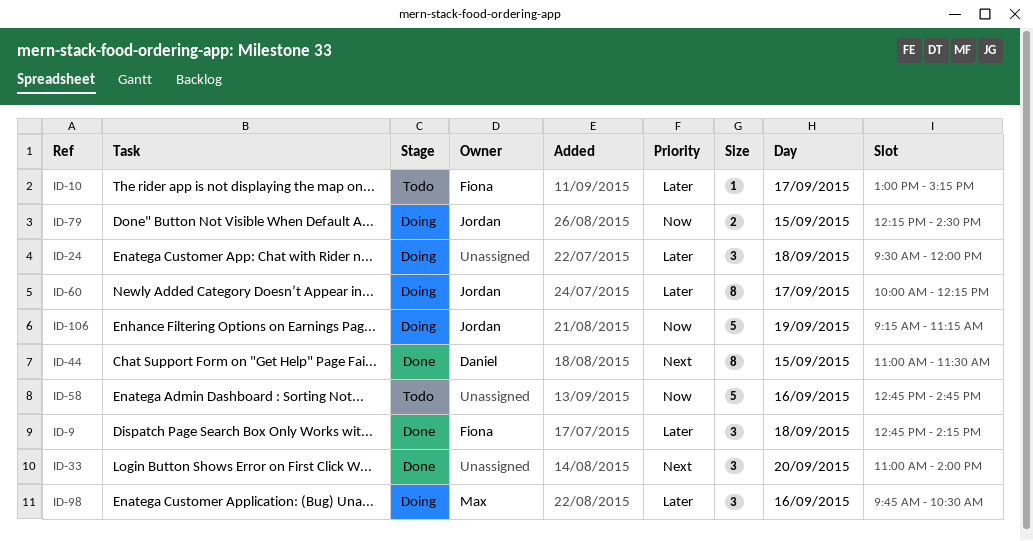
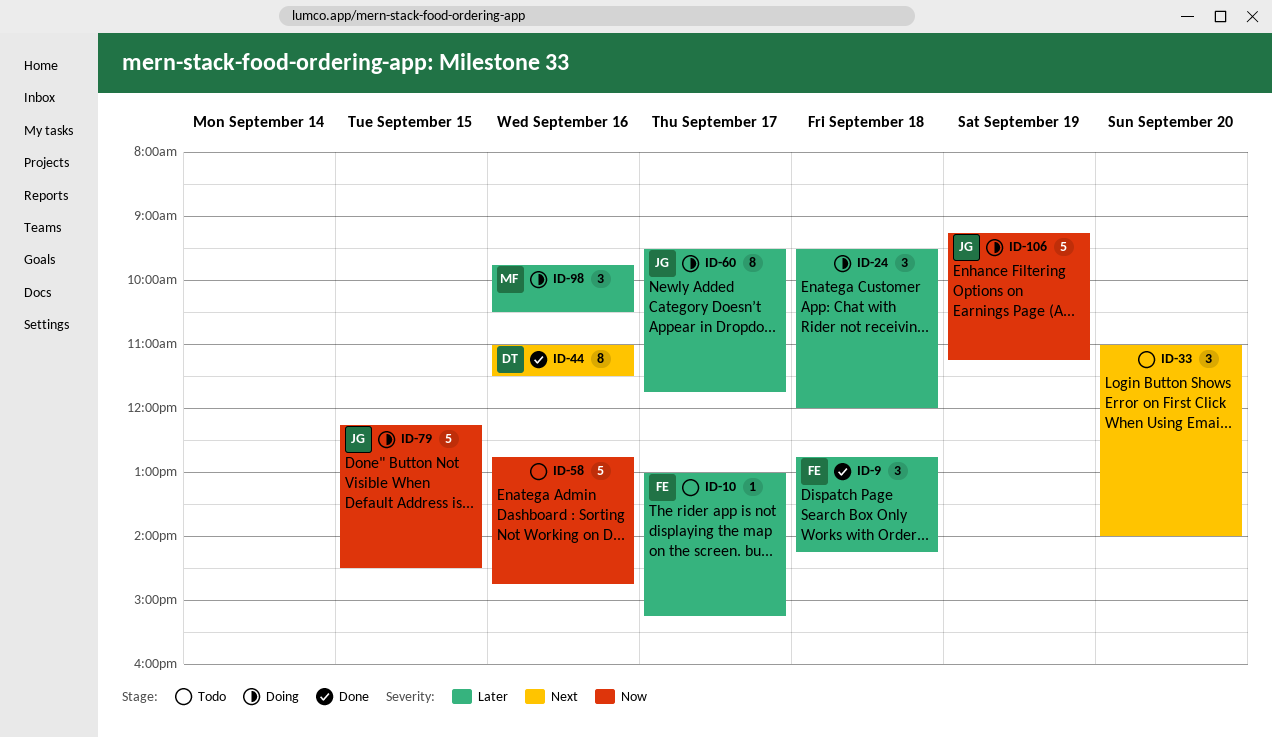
ID-33, status: Done -> Todo
ID-44, day: Sep 15 -> Sep 16
ID-60, begins: 10:00 -> 09:30
ID-60, ends: 12:15 -> 11:45
ID-79, estimate: 2 -> 5

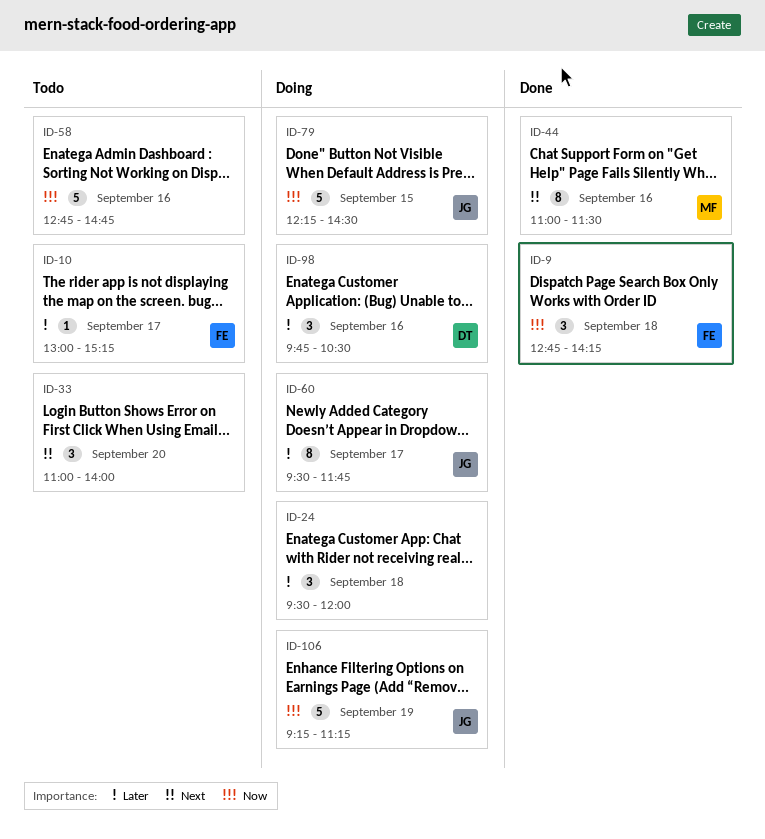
ID-9, priority: Later -> Now
ID-44, owner: DT -> MF
ID-98, owner: MF -> DT

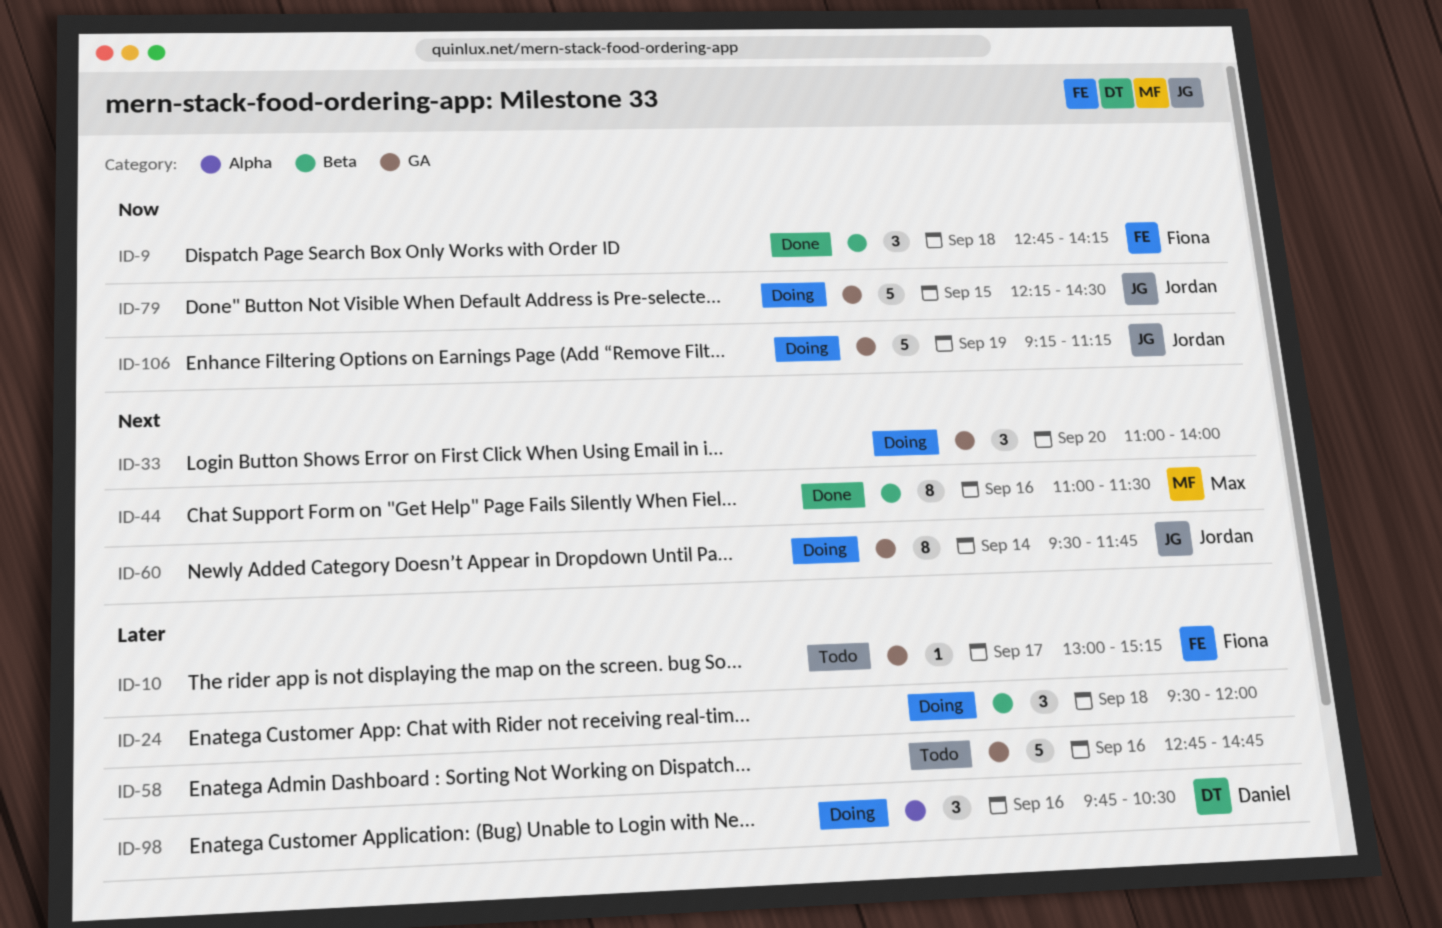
ID-33, status: Todo -> Doing
ID-58, priority: Now -> Later
ID-60, priority: Later -> Next
ID-60, day: Sep 17 -> Sep 14

